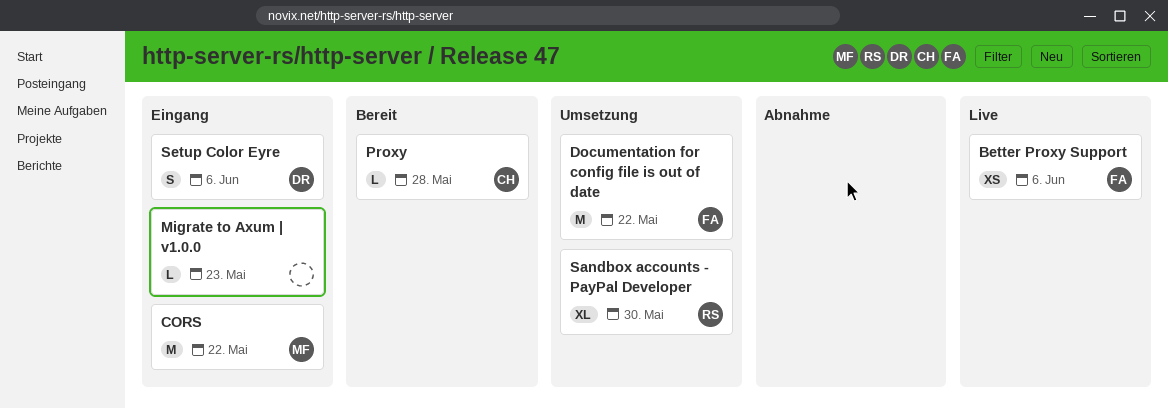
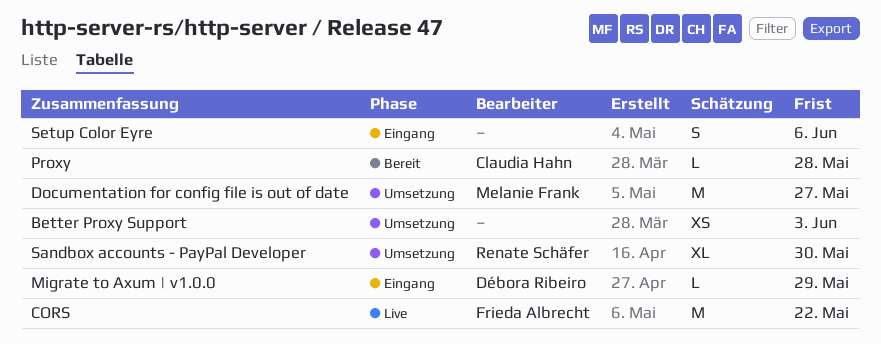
Better Proxy Support, status: Live -> Umsetzung
Better Proxy Support, owner: Frieda Albrecht -> none
Better Proxy Support, due: Jun 6 -> Jun 3
CORS, status: Eingang -> Live
CORS, owner: Melanie Frank -> Frieda Albrecht
Documentation for config file is out of date, owner: Frieda Albrecht -> Melanie Frank
Documentation for config file is out of date, due: May 22 -> May 27
Migrate to Axum | v1.0.0, owner: none -> Débora Ribeiro
Migrate to Axum | v1.0.0, due: May 23 -> May 29
Setup Color Eyre, owner: Débora Ribeiro -> none

